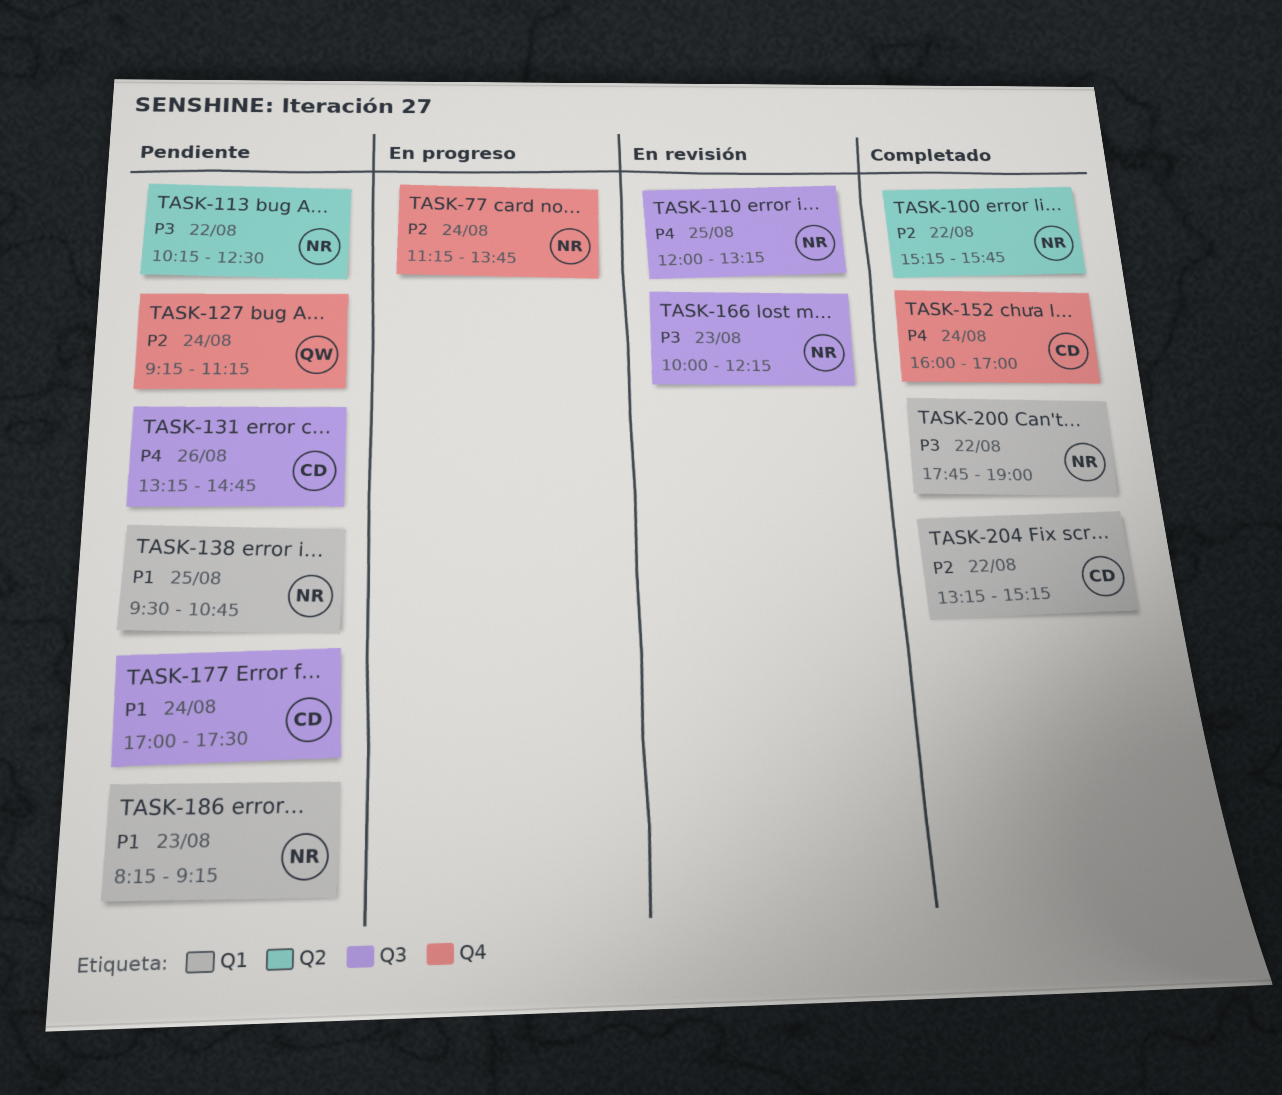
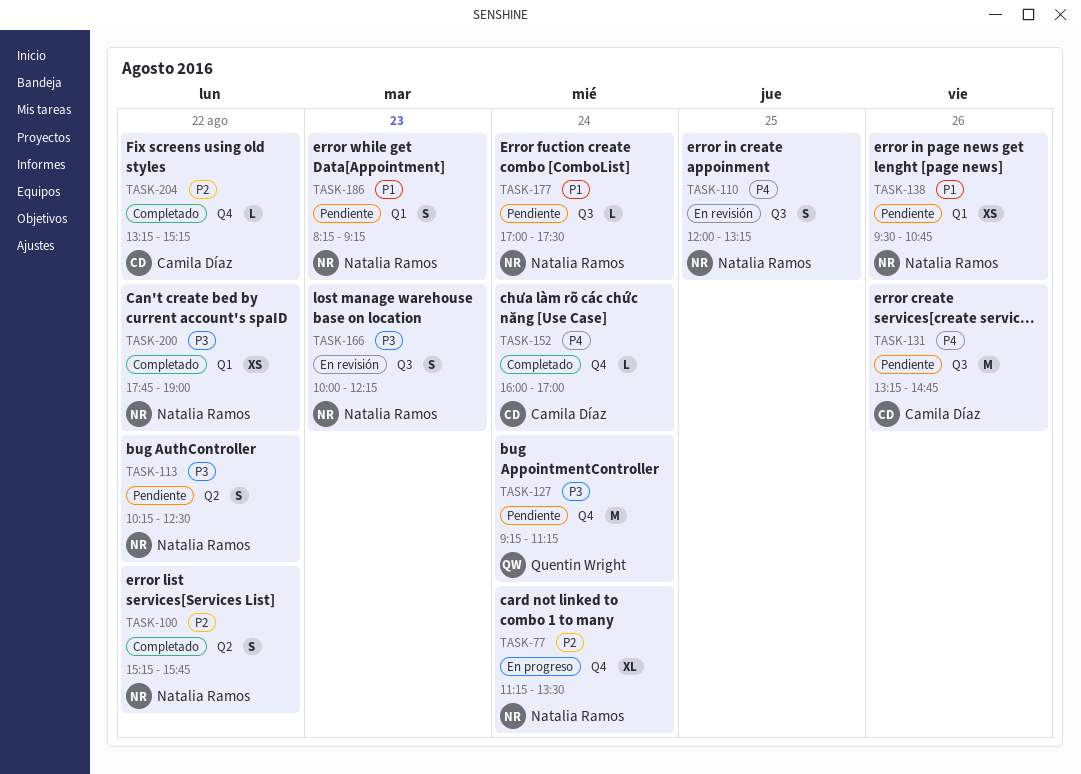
TASK-77, ends: 13:45 -> 13:30
TASK-127, priority: P2 -> P3
TASK-138, day: Aug 25 -> Aug 26
TASK-177, owner: Camila Díaz -> Natalia Ramos
TASK-204, label: Q1 -> Q4

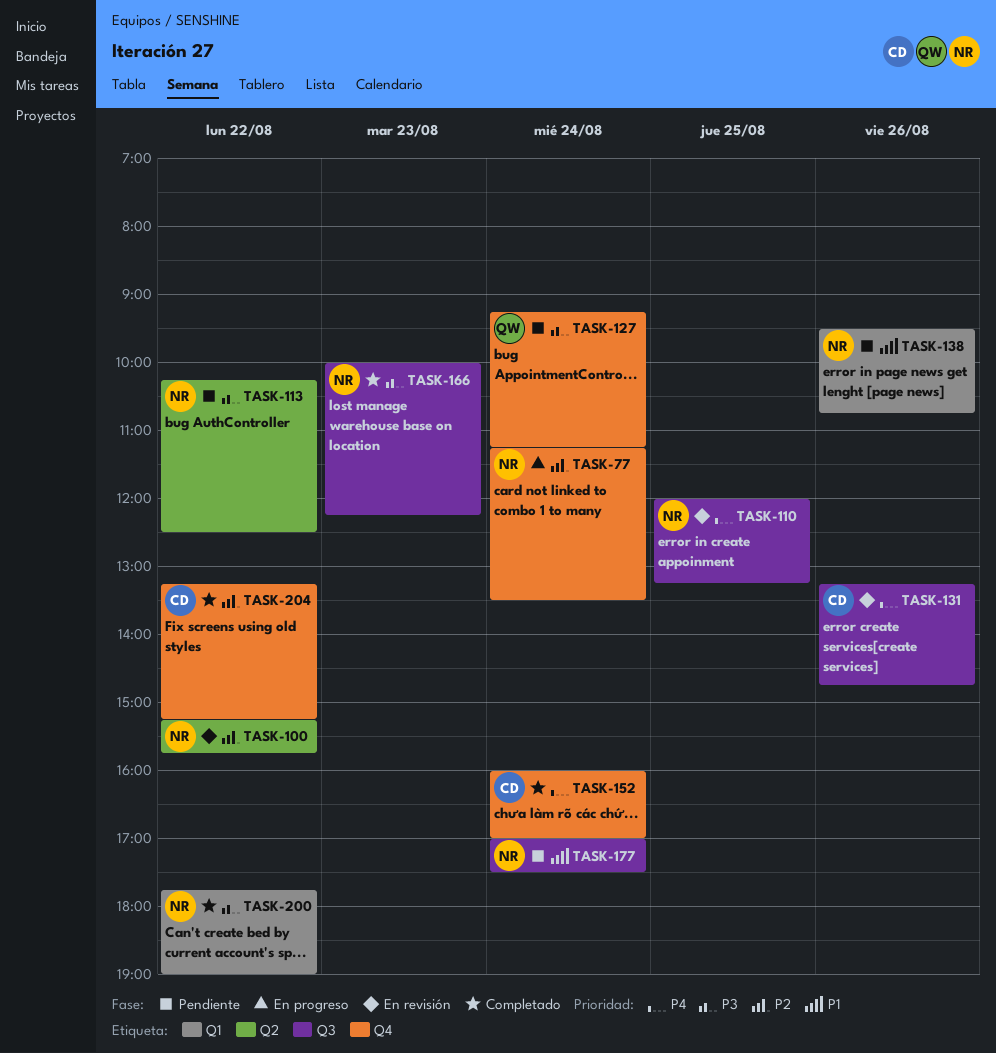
TASK-100, status: Completado -> En revisión
TASK-131, status: Pendiente -> En revisión
TASK-166, status: En revisión -> Completado
TASK-186: present -> none

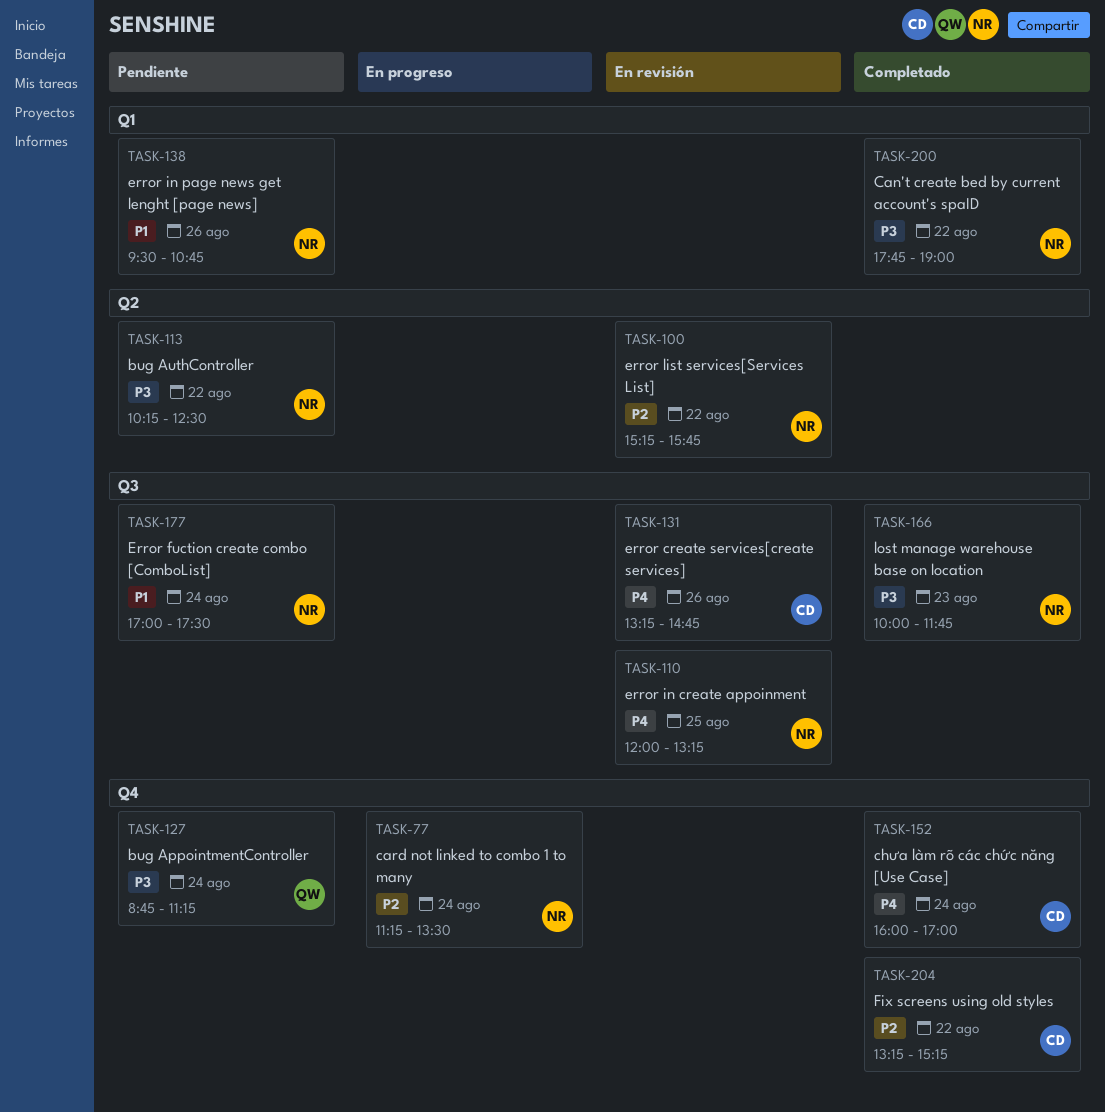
TASK-127, begins: 09:15 -> 08:45
TASK-166, ends: 12:15 -> 11:45

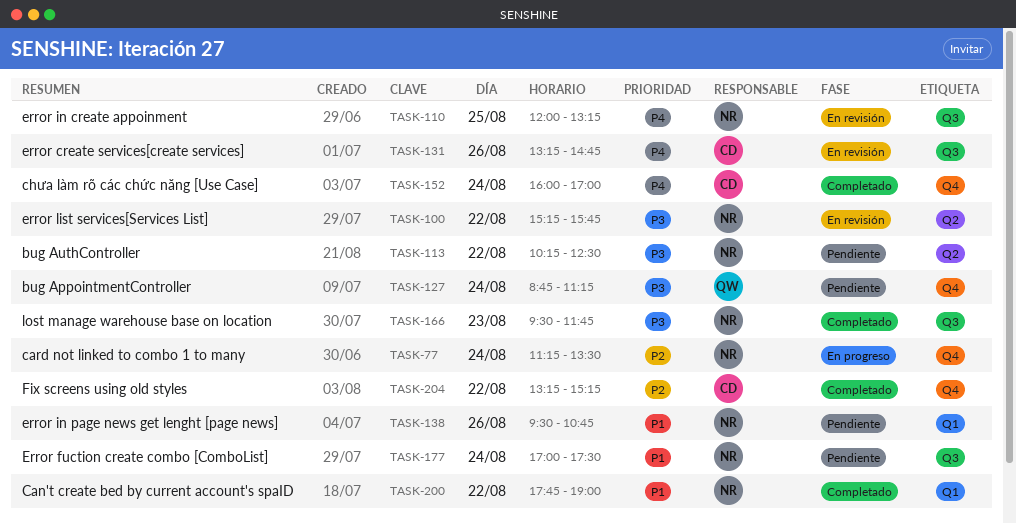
TASK-100, priority: P2 -> P3
TASK-166, begins: 10:00 -> 09:30
TASK-200, priority: P3 -> P1

